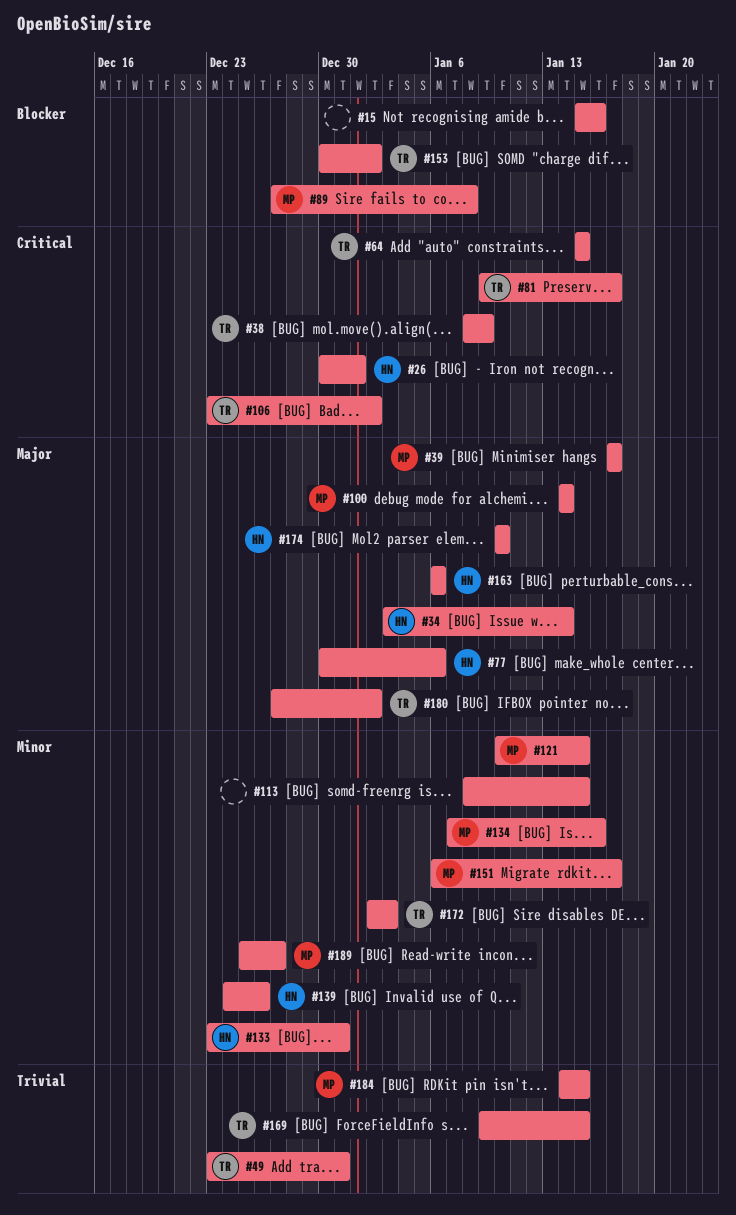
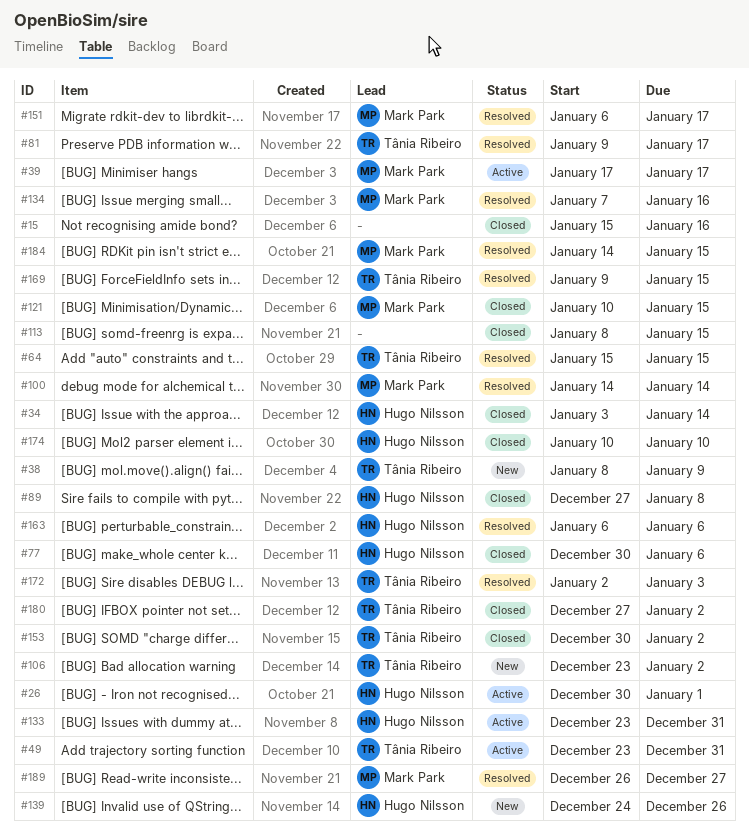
#89, owner: Mark Park -> Hugo Nilsson
#189, start: Dec 25 -> Dec 26

